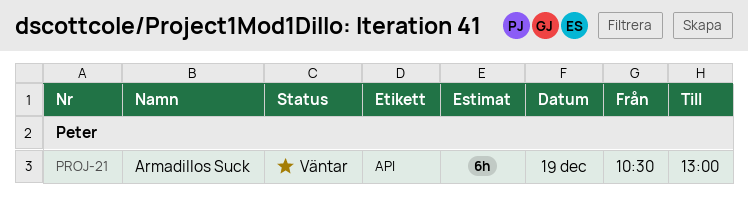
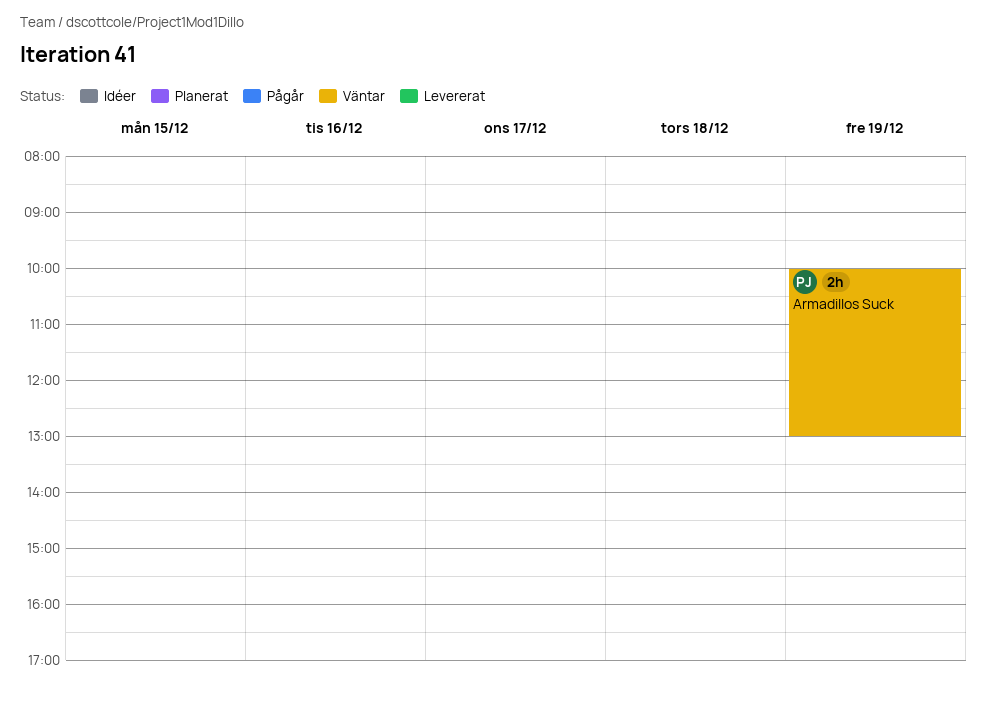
Armadillos Suck, estimate: 6h -> 2h
Armadillos Suck, begins: 10:30 -> 10:00

